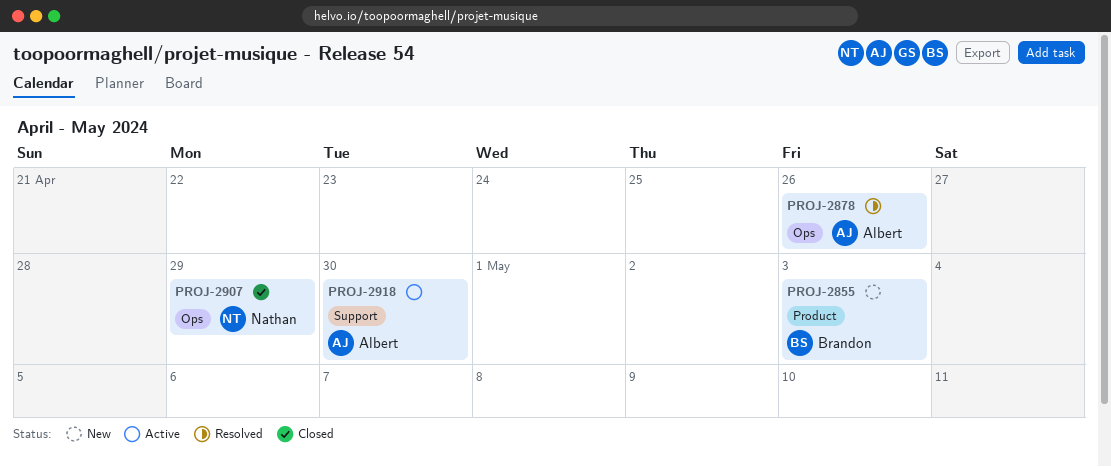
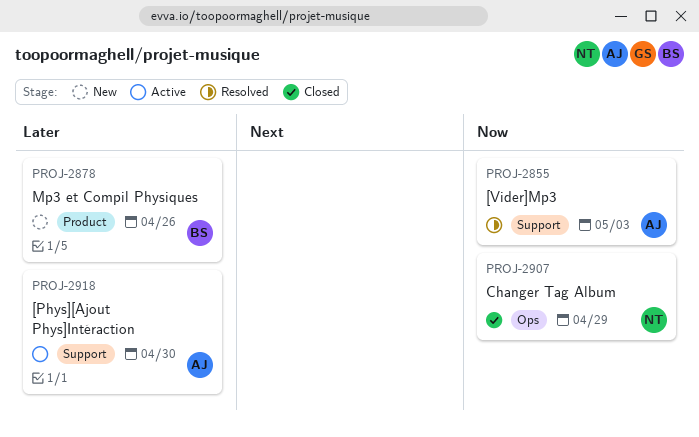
PROJ-2855, status: New -> Resolved
PROJ-2855, owner: Brandon -> Albert
PROJ-2855, label: Product -> Support
PROJ-2878, status: Resolved -> New
PROJ-2878, owner: Albert -> Brandon
PROJ-2878, label: Ops -> Product

